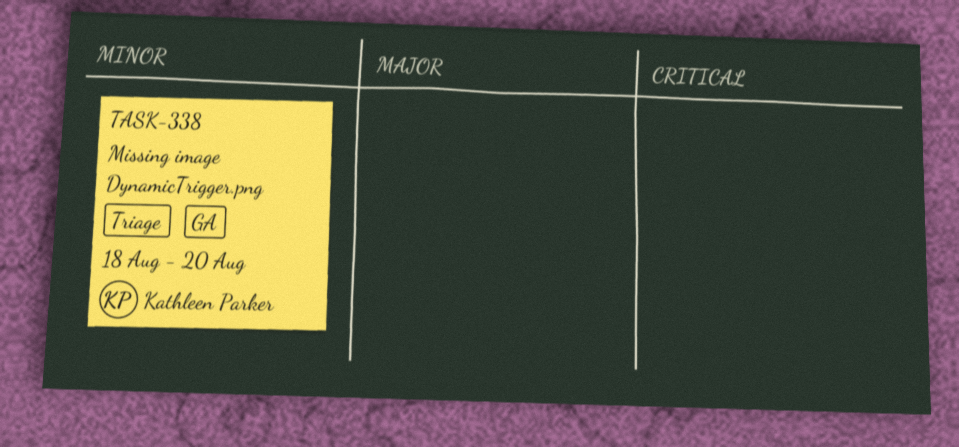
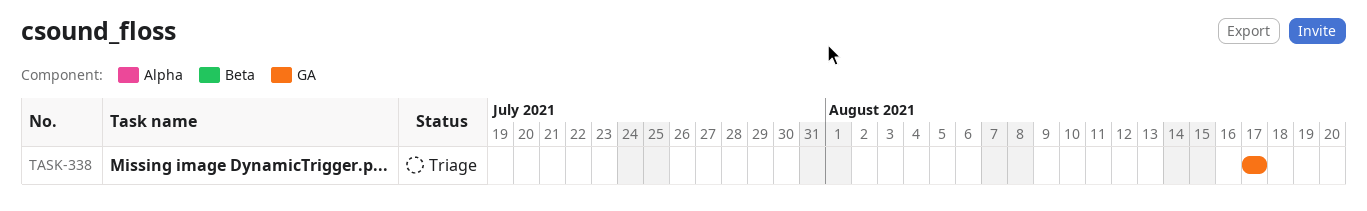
TASK-338, start: Aug 18 -> Aug 17
TASK-338, due: Aug 20 -> Aug 17

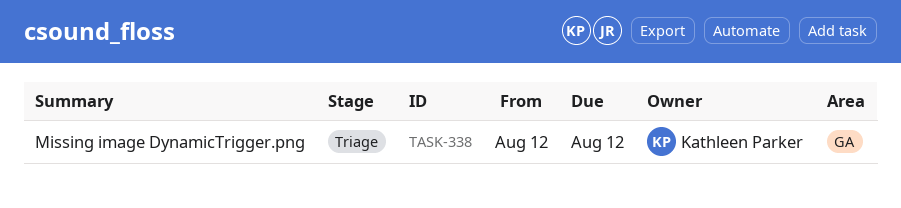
TASK-338, start: Aug 17 -> Aug 12
TASK-338, due: Aug 17 -> Aug 12

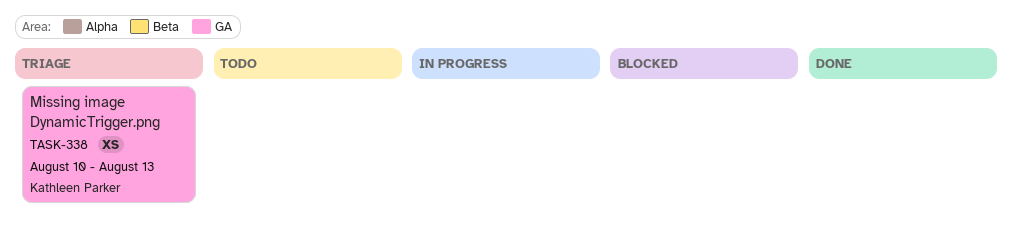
TASK-338, start: Aug 12 -> Aug 10
TASK-338, due: Aug 12 -> Aug 13

